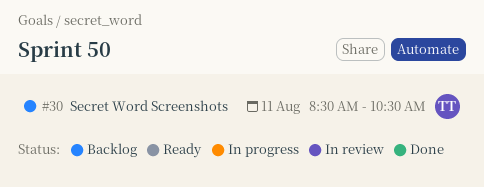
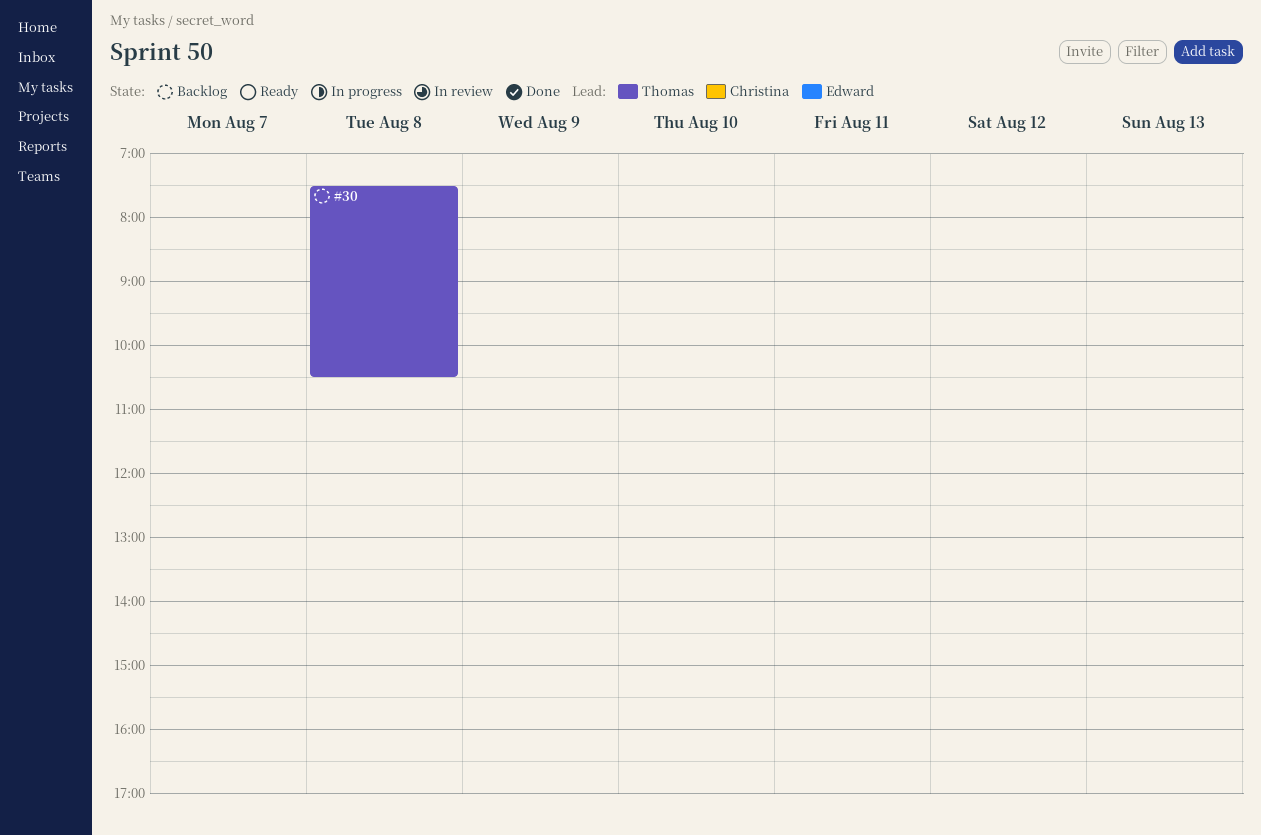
#30, day: Aug 11 -> Aug 8
#30, begins: 08:30 -> 07:30

